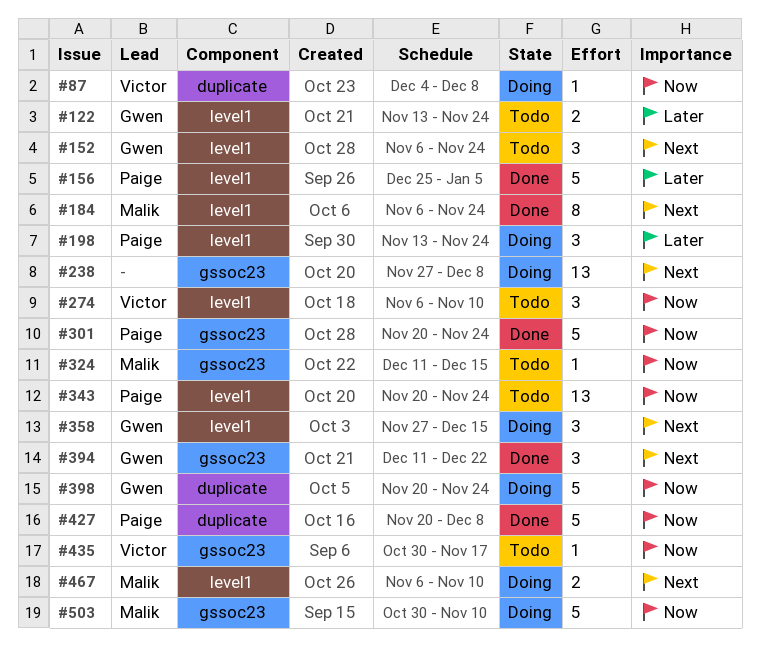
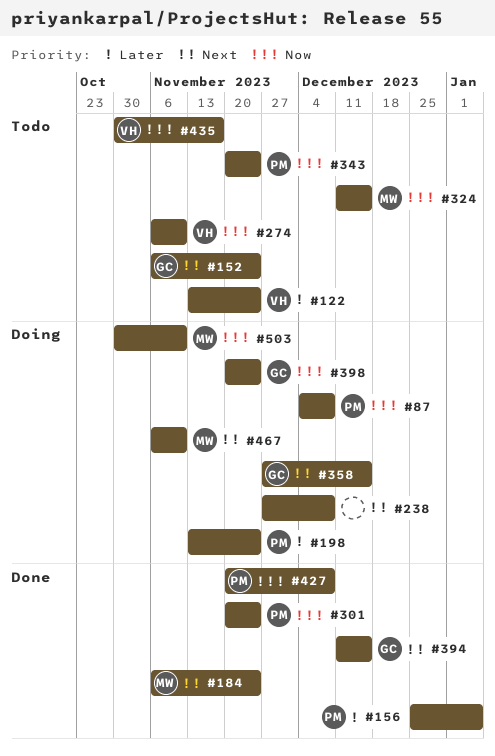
#87, owner: Victor -> Paige
#122, owner: Gwen -> Victor
#394, due: Dec 22 -> Dec 15

